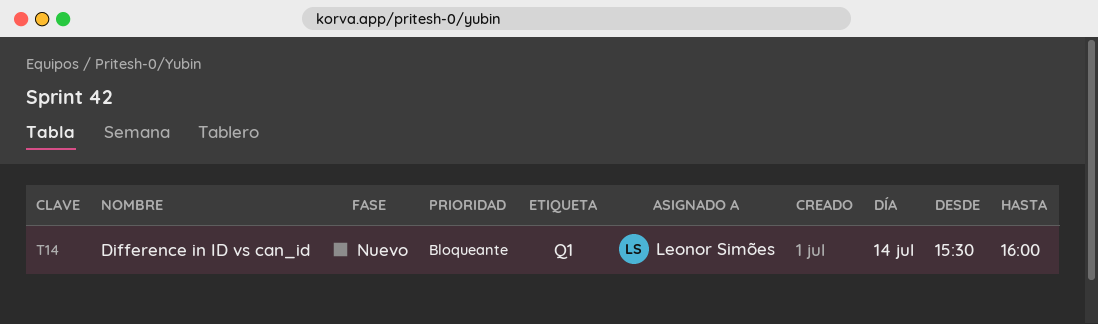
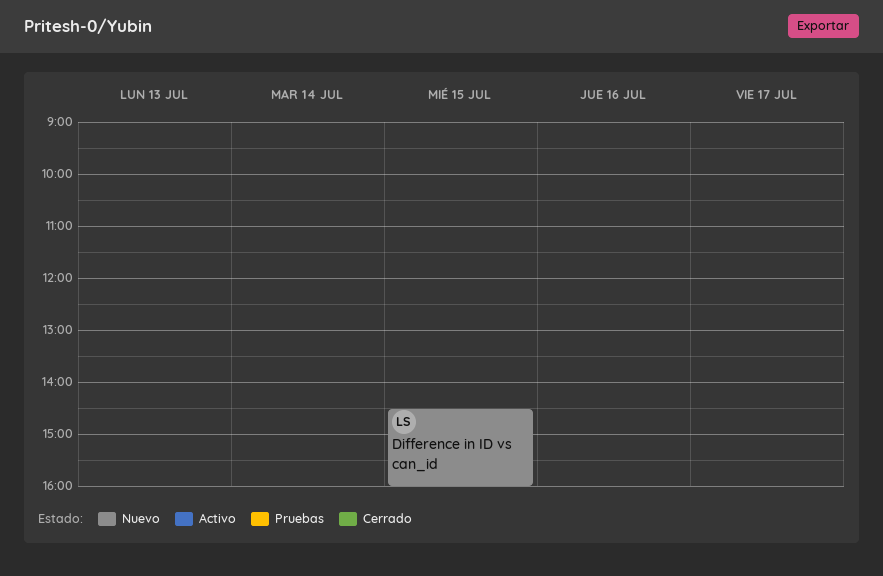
Difference in ID vs can_id, day: Jul 14 -> Jul 15
Difference in ID vs can_id, begins: 15:30 -> 14:30

